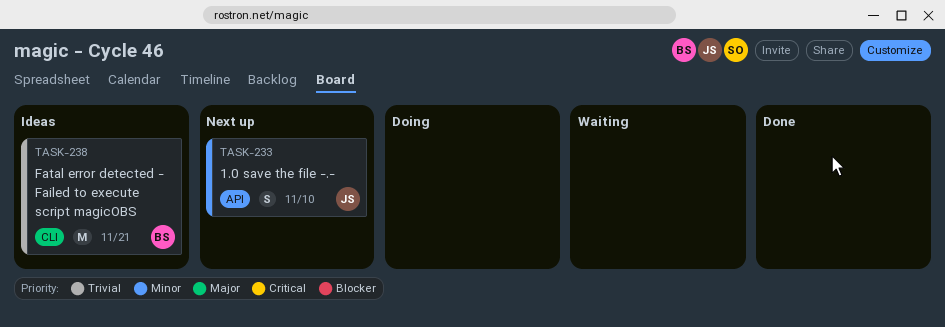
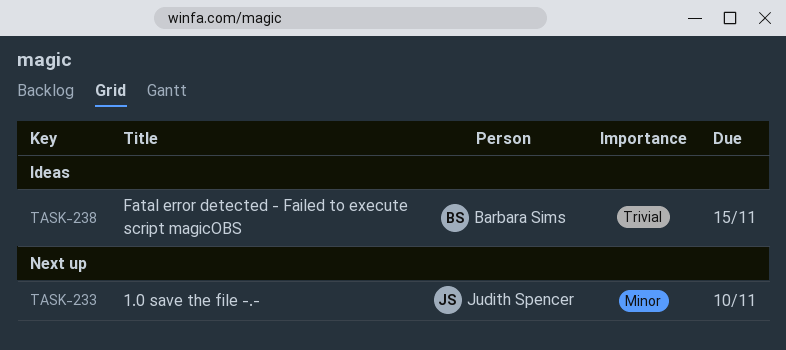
TASK-238, due: Nov 21 -> Nov 15

